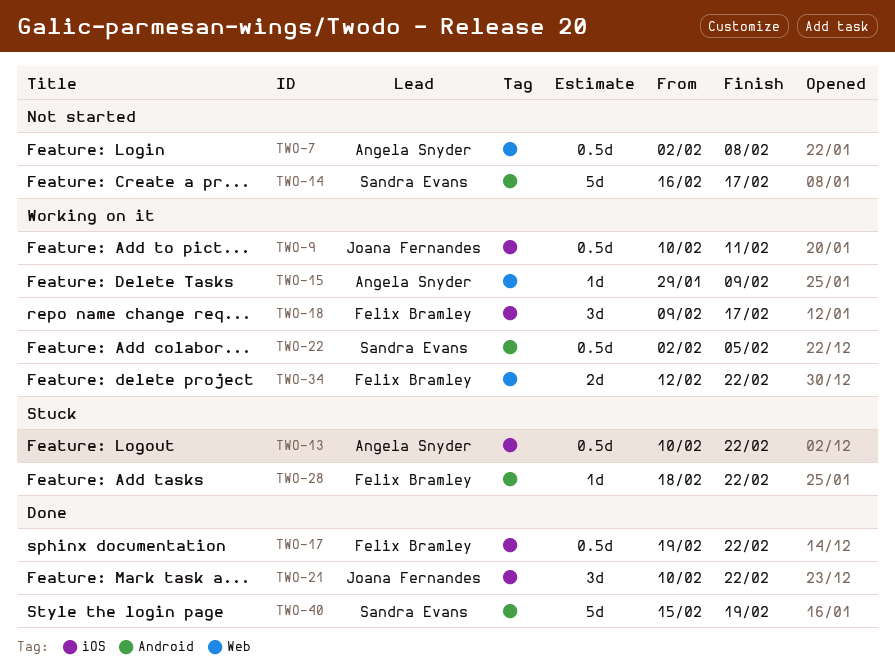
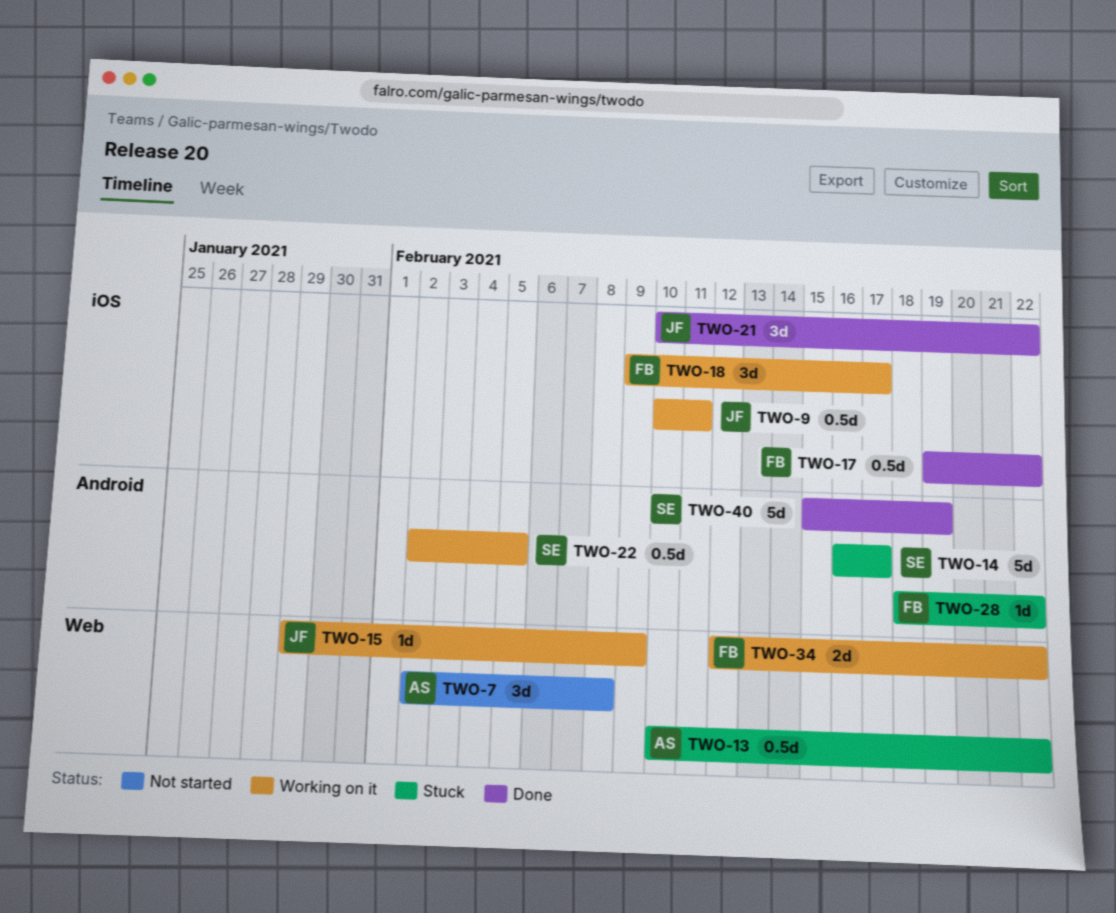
TWO-7, estimate: 0.5d -> 3d
TWO-13, label: iOS -> Web
TWO-14, status: Not started -> Stuck
TWO-15, owner: Angela Snyder -> Joana Fernandes

